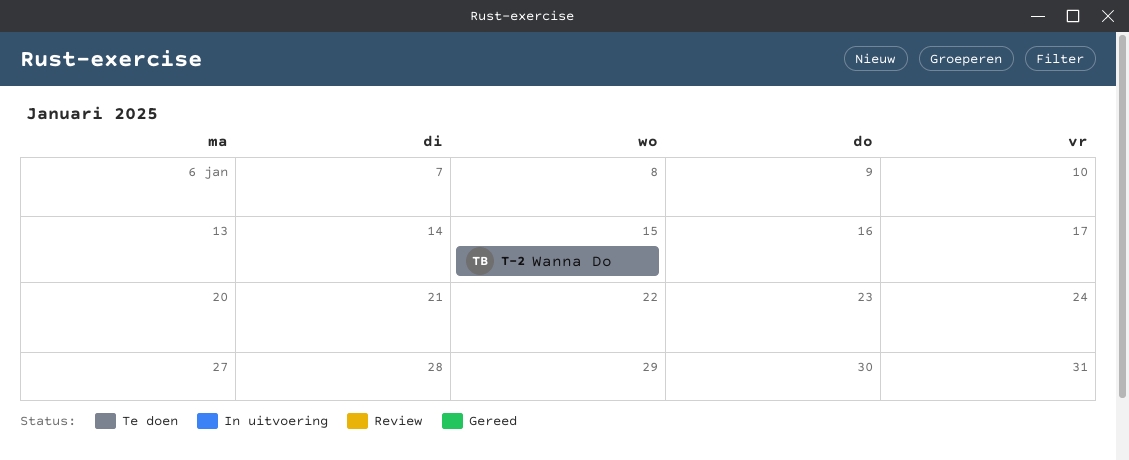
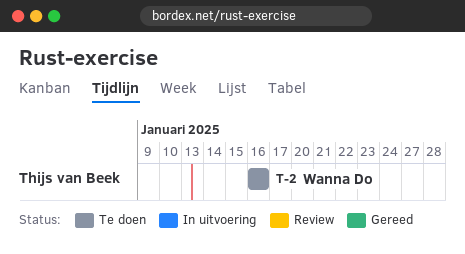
T-2, start: Jan 15 -> Jan 16
T-2, due: Jan 15 -> Jan 16

